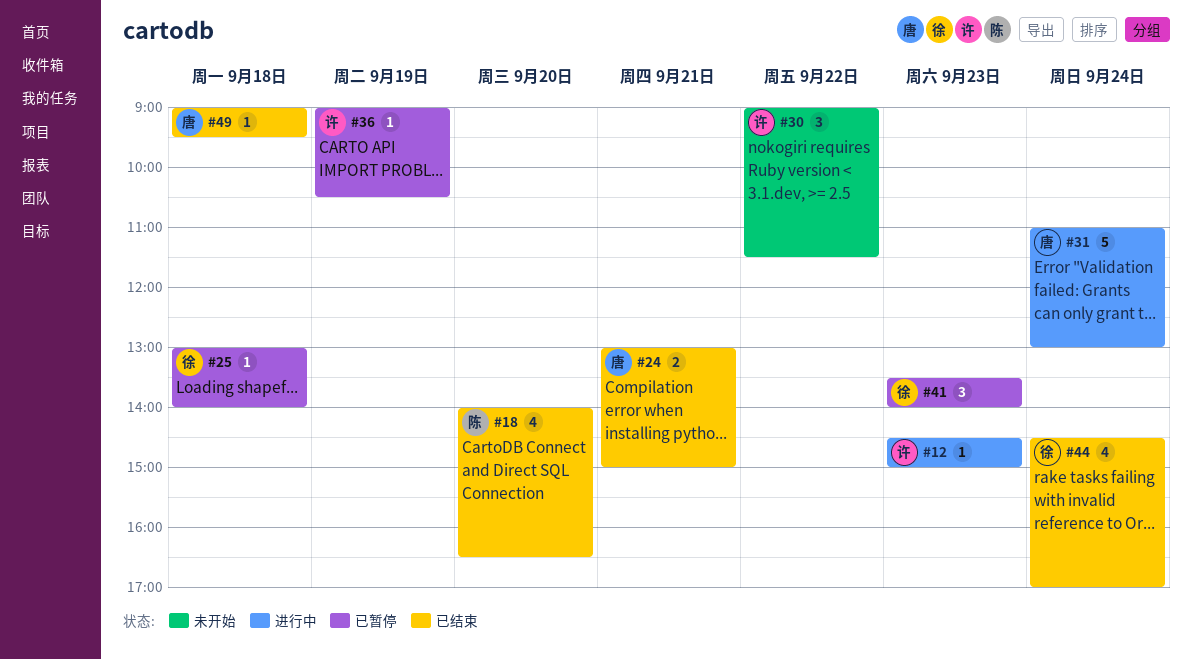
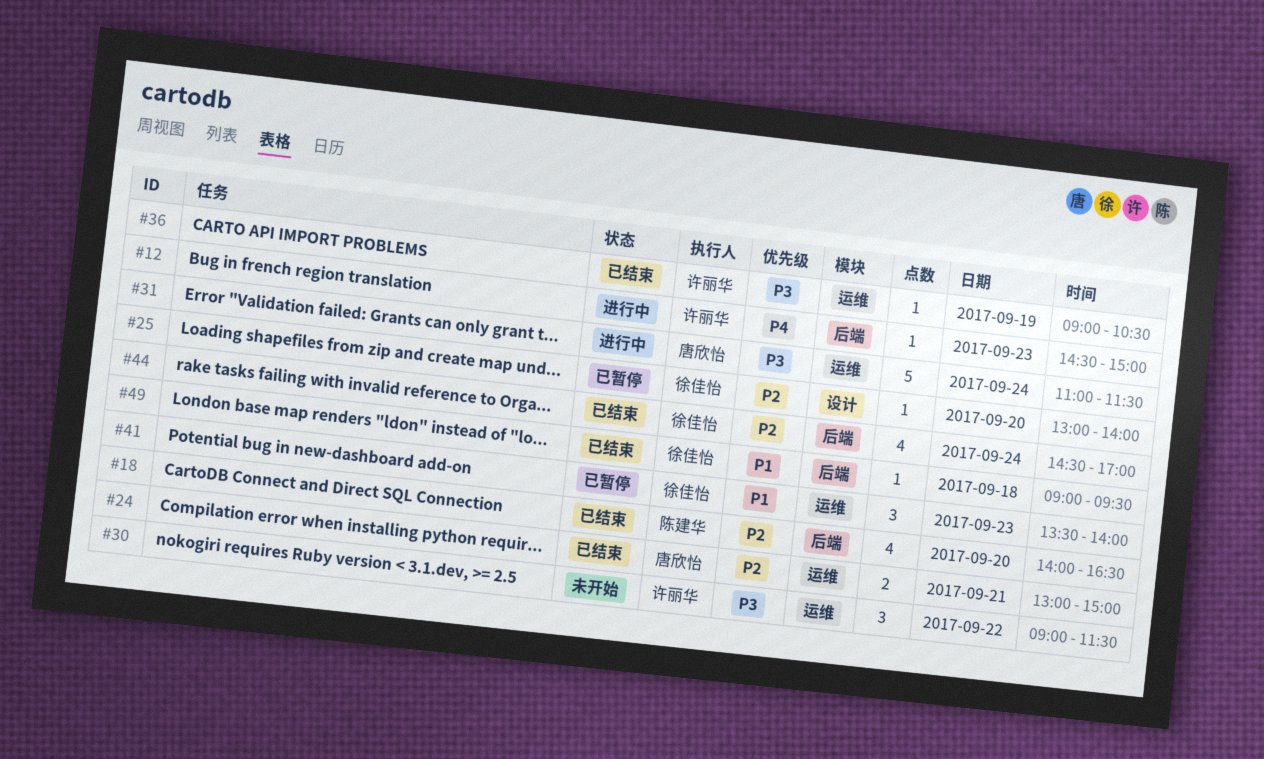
#25, day: Sep 18 -> Sep 20
#31, ends: 13:00 -> 11:30
#36, status: 已暂停 -> 已结束
#49, owner: 唐欣怡 -> 徐佳怡

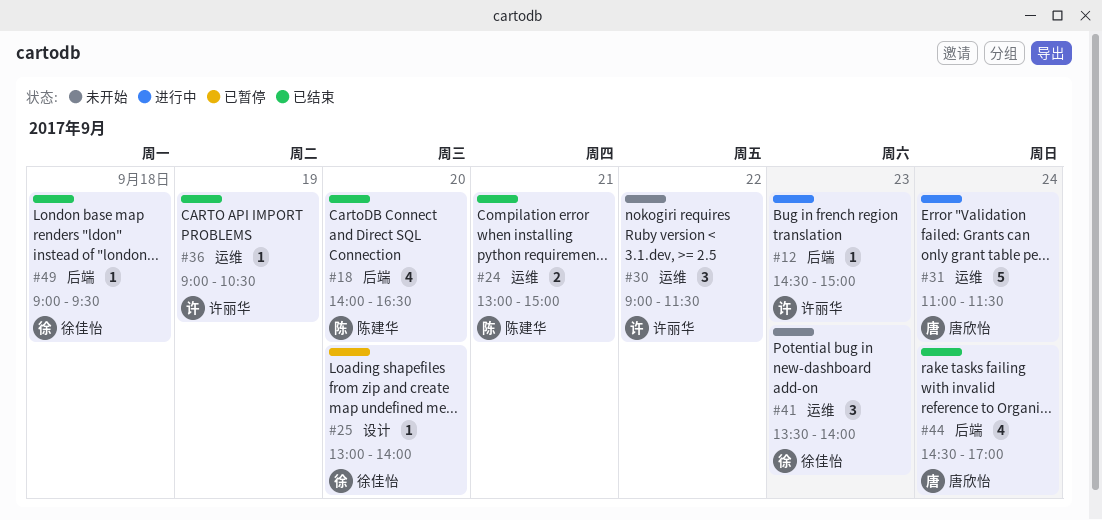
#24, owner: 唐欣怡 -> 陈建华
#41, status: 已暂停 -> 未开始
#44, owner: 徐佳怡 -> 唐欣怡

